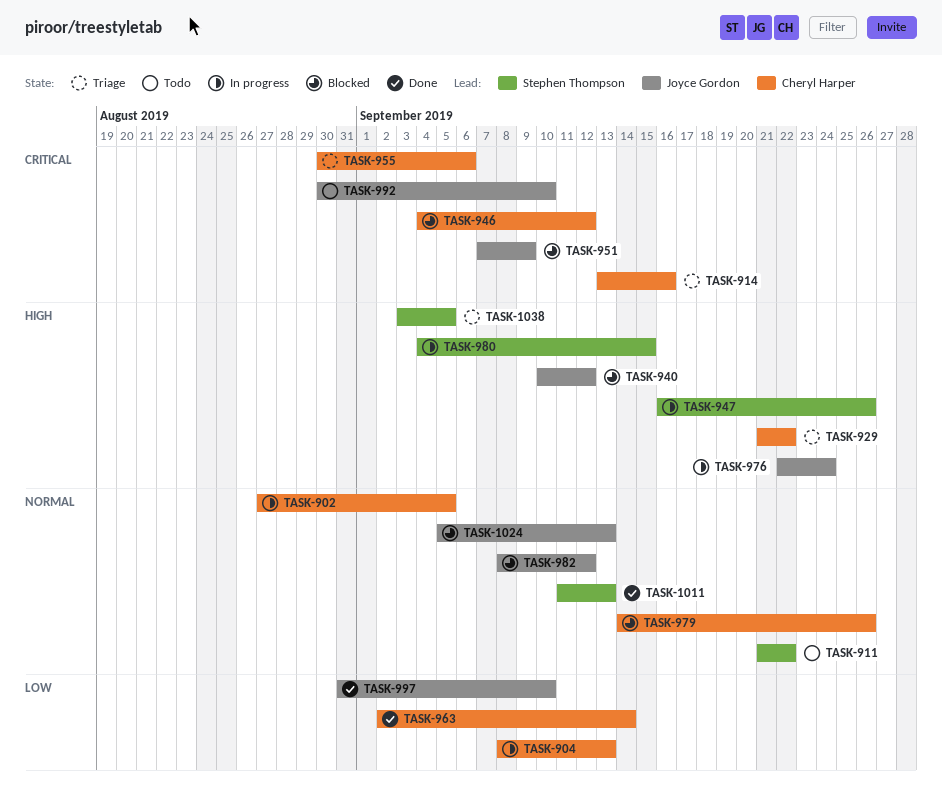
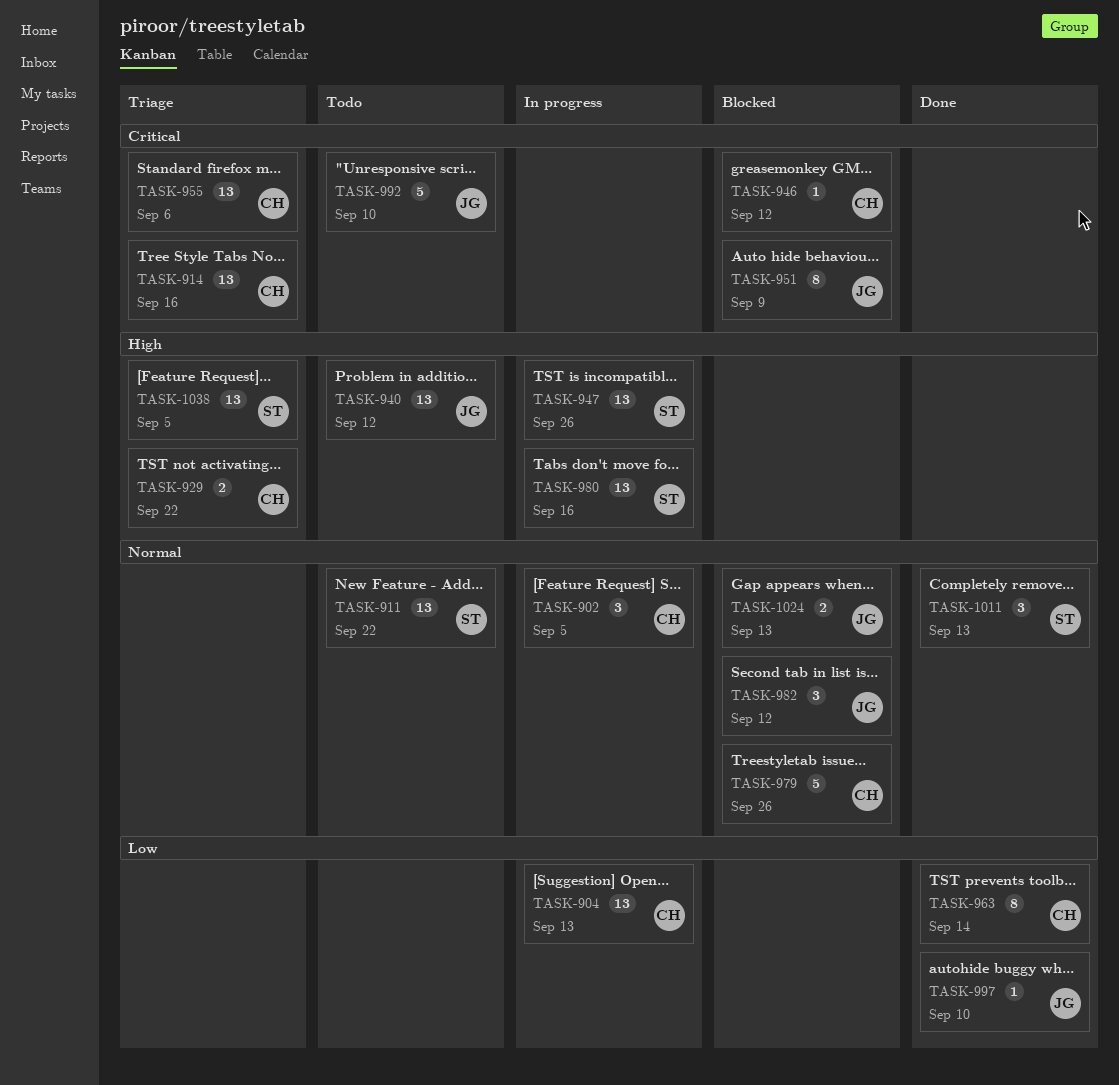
TASK-940, status: Blocked -> Todo
TASK-976: present -> none
TASK-980, due: Sep 15 -> Sep 16

